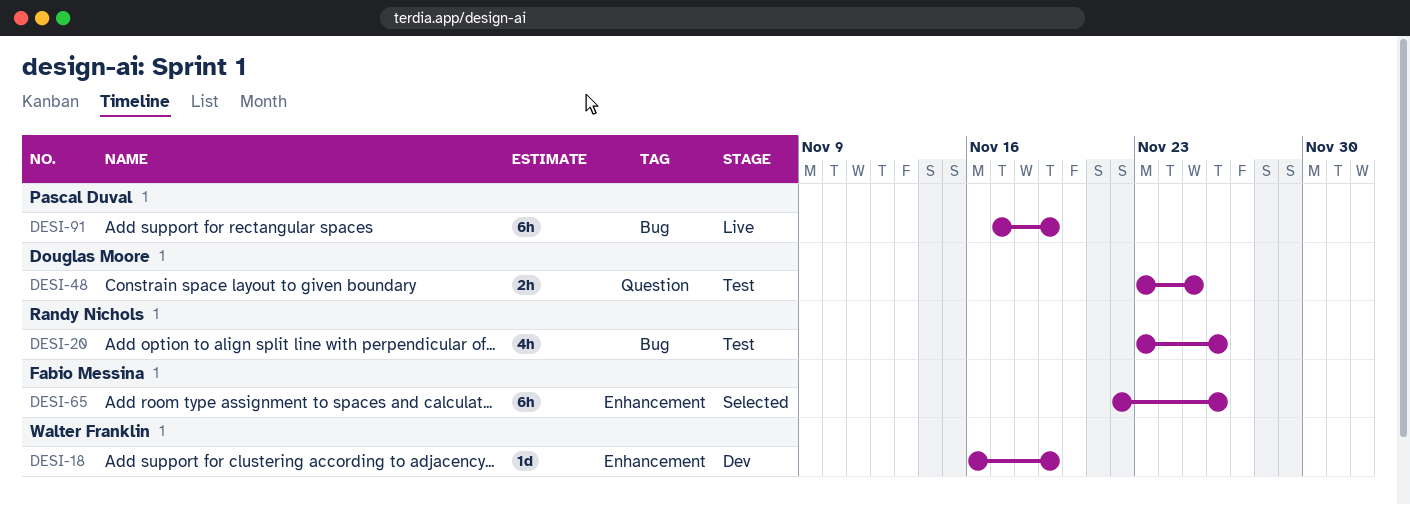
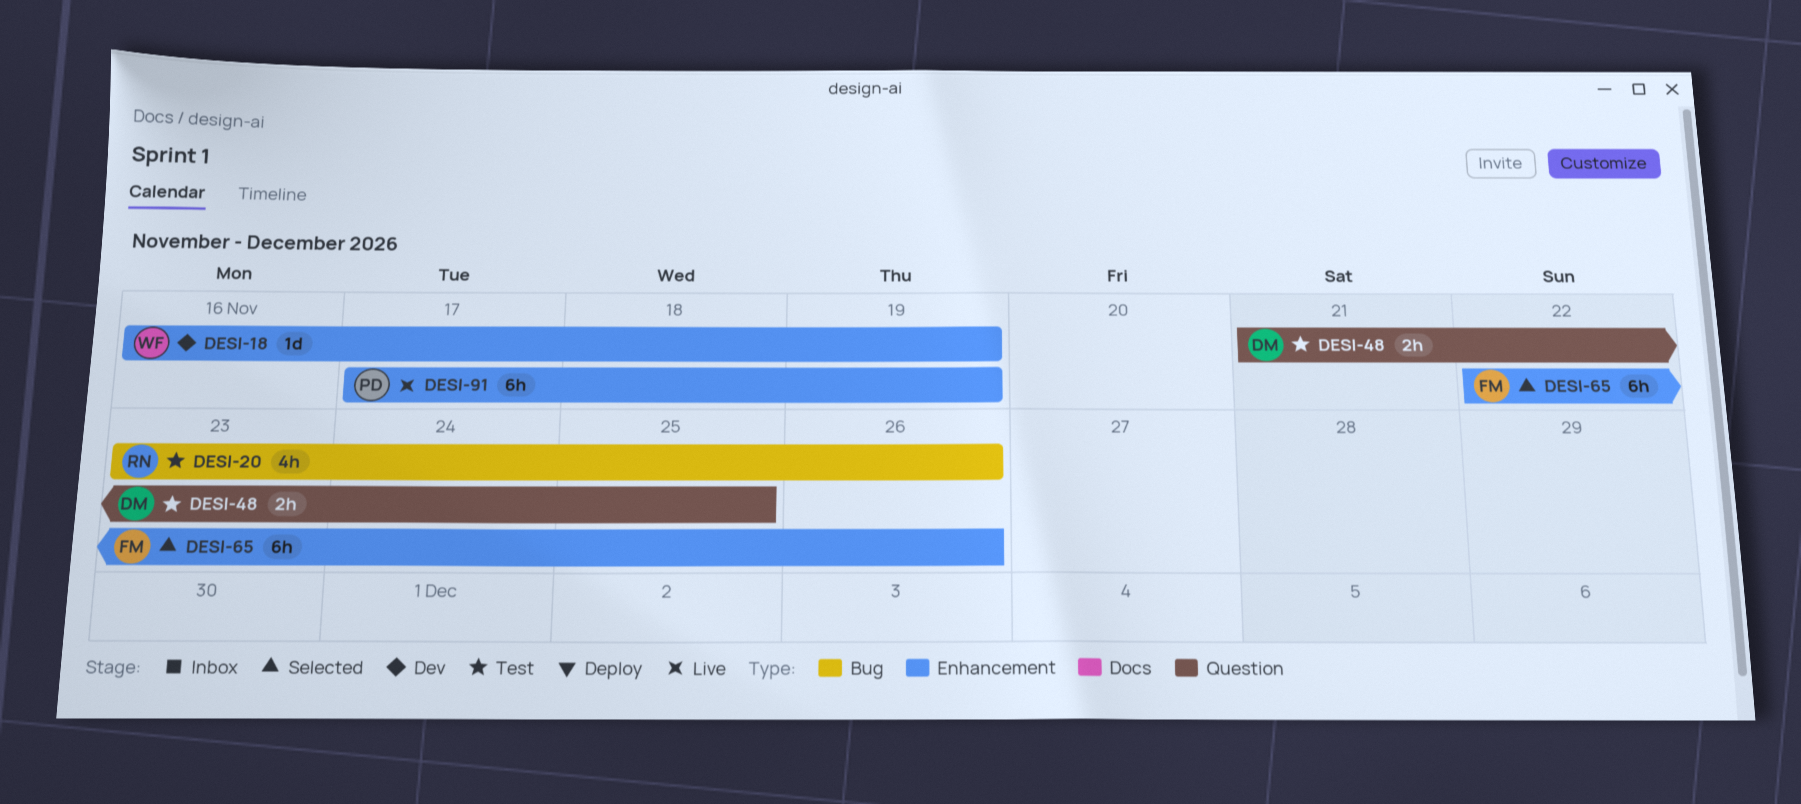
DESI-48, start: Nov 23 -> Nov 21
DESI-91, label: Bug -> Enhancement

